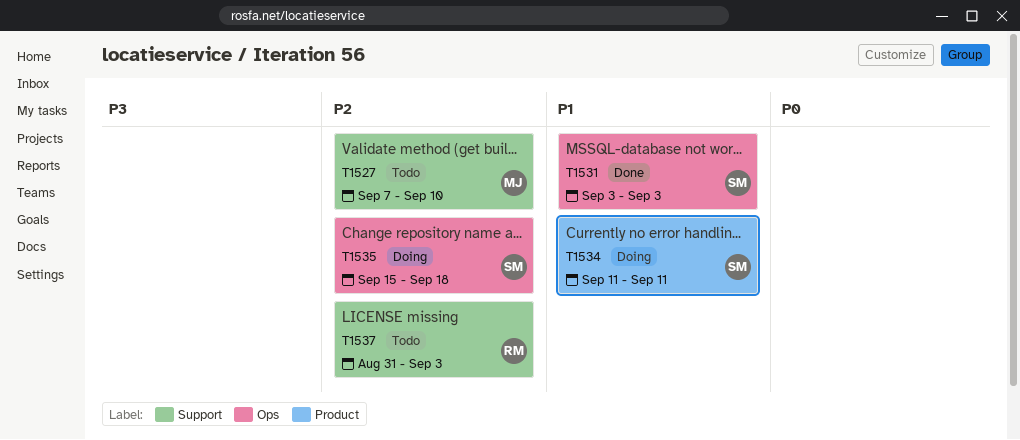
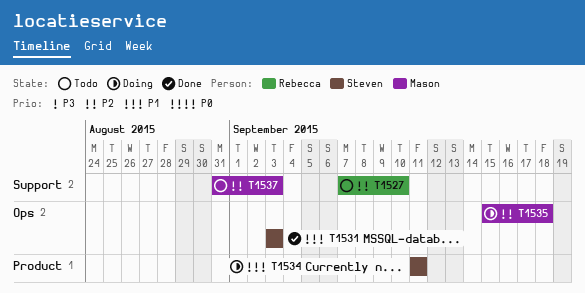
T1527, owner: Mason -> Rebecca
T1535, owner: Steven -> Mason
T1537, owner: Rebecca -> Mason

